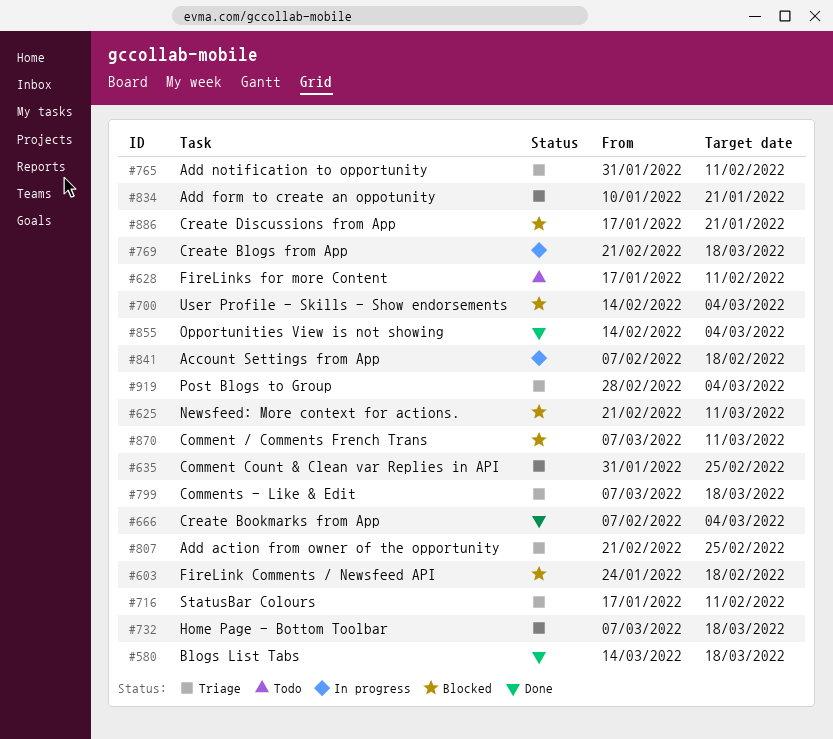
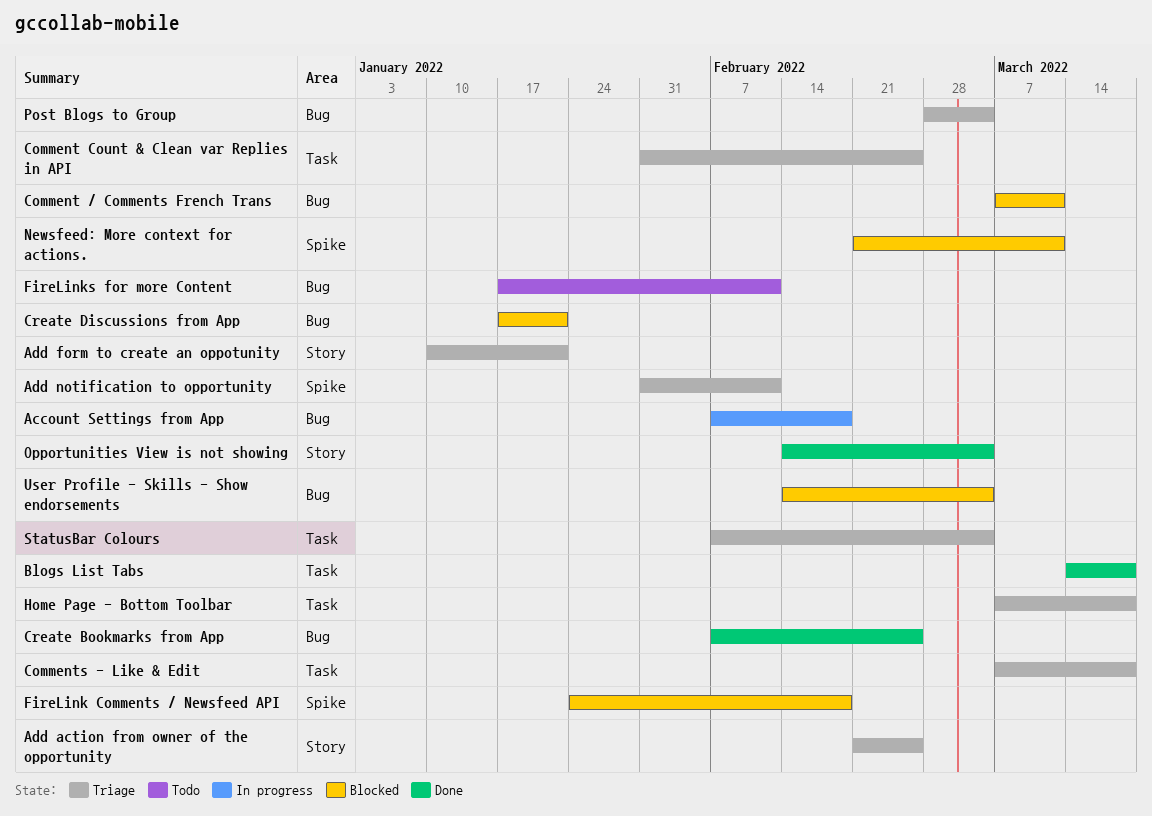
Create Blogs from App: present -> none
Create Bookmarks from App, due: Mar 4 -> Feb 25
StatusBar Colours, start: Jan 17 -> Feb 7
StatusBar Colours, due: Feb 11 -> Mar 4

